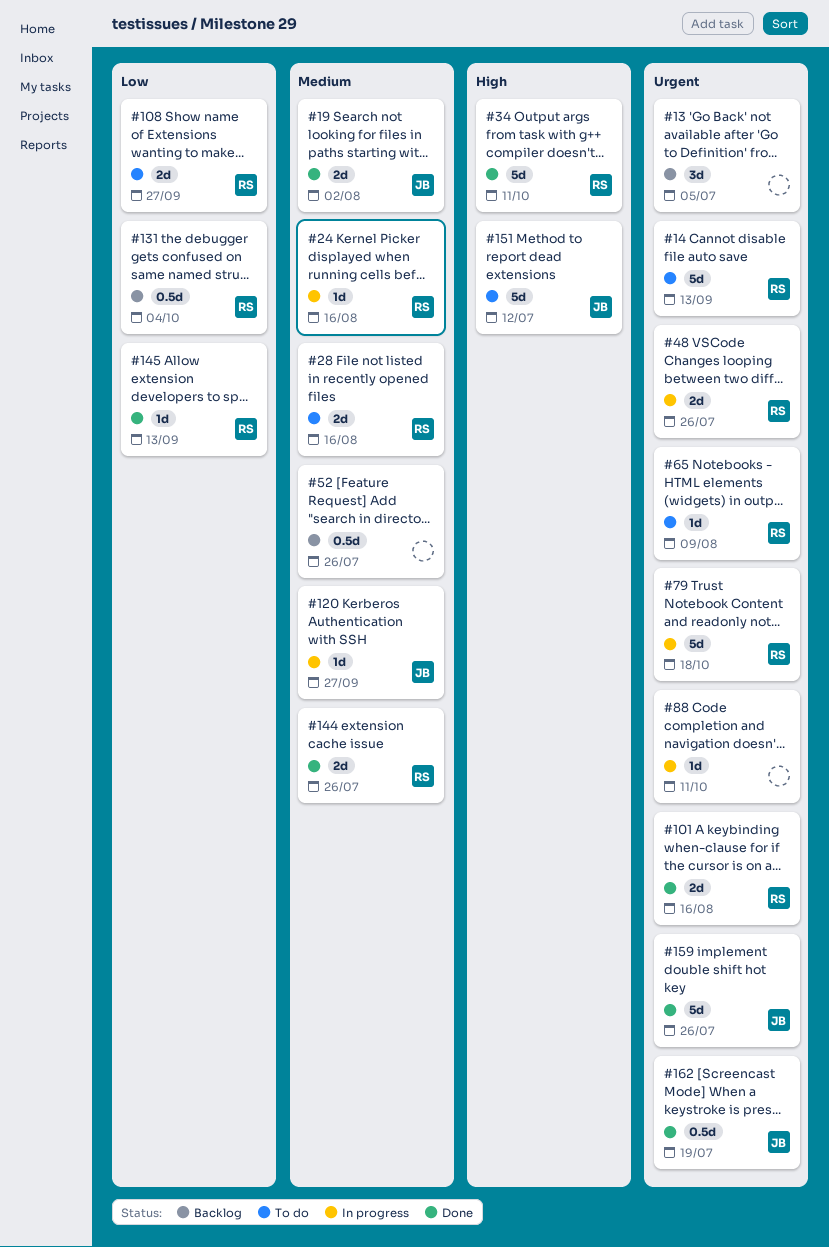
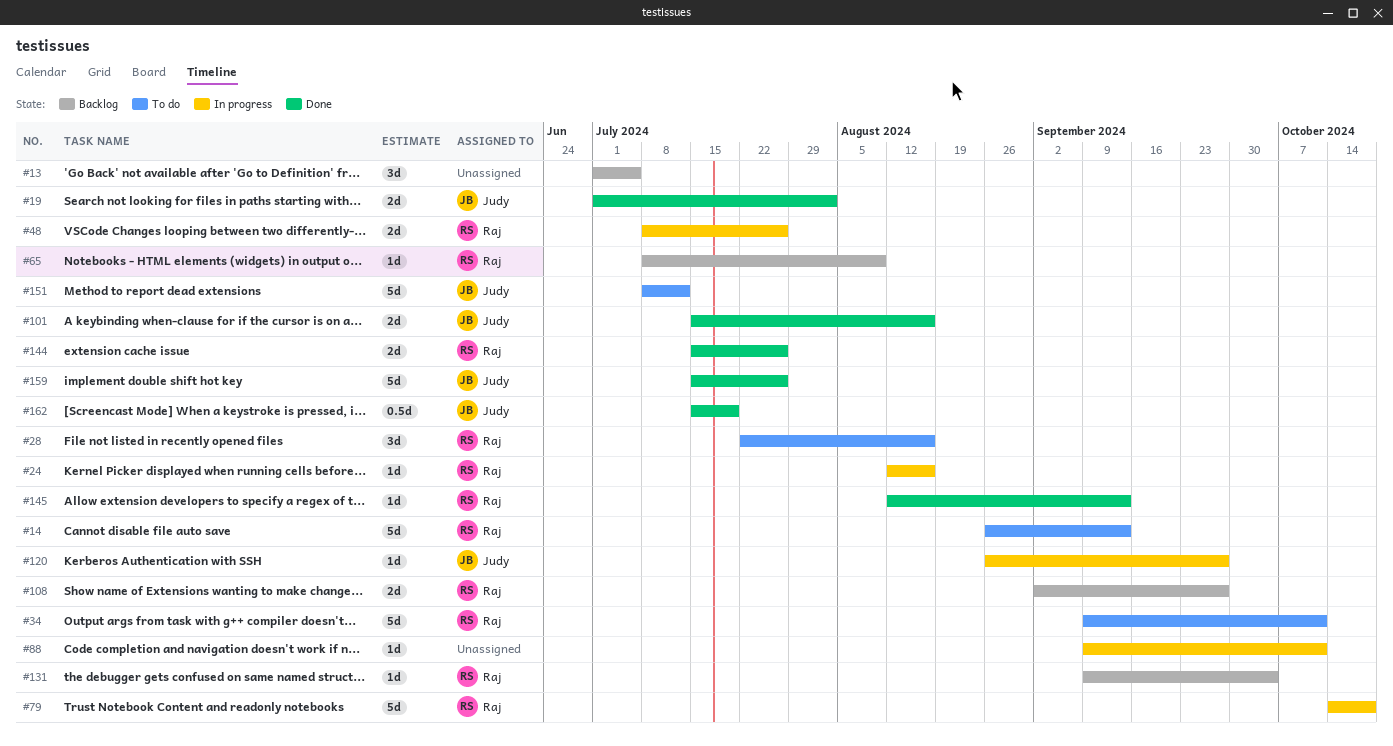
#28, estimate: 2d -> 3d
#34, status: Done -> To do
#52: present -> none
#65, status: To do -> Backlog
#101, owner: Raj -> Judy
#108, status: To do -> Backlog
#131, estimate: 0.5d -> 1d

